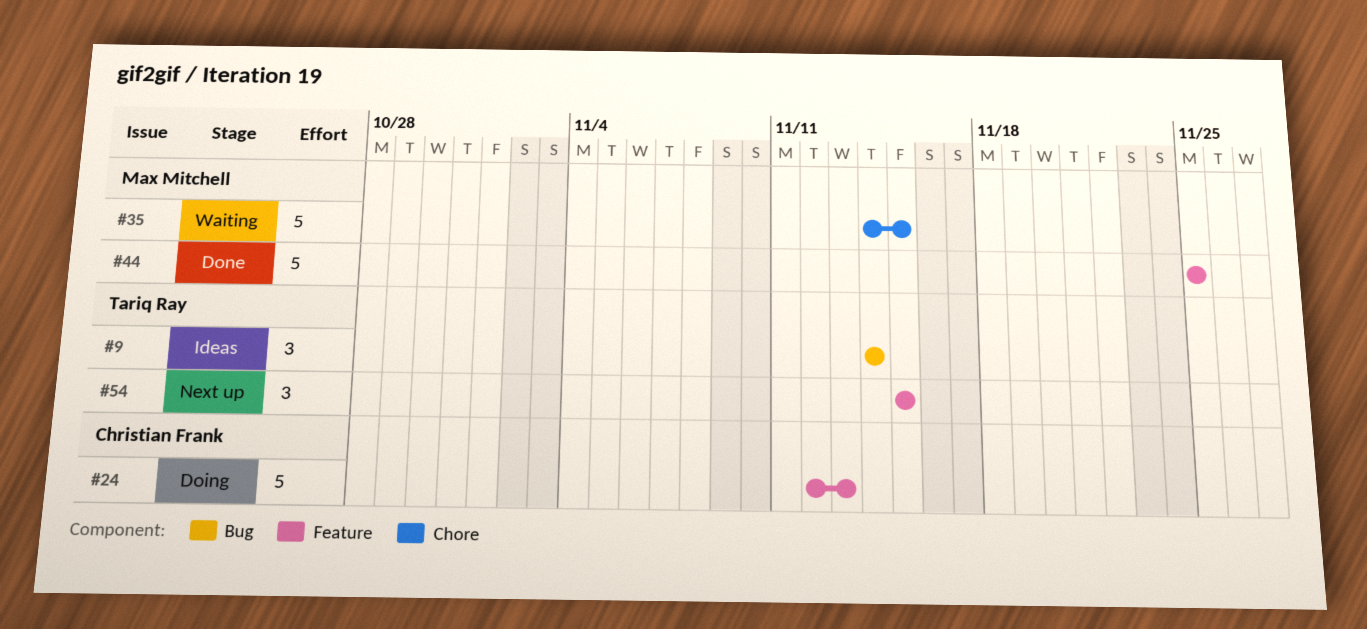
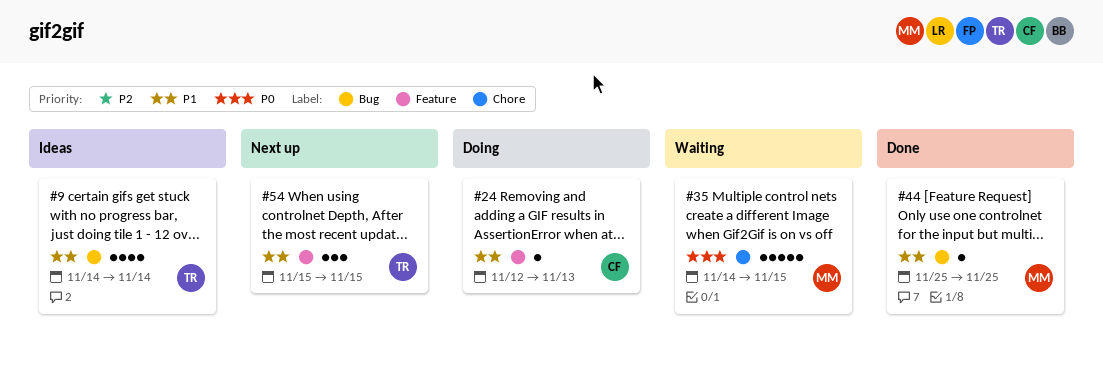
#9, estimate: 3 -> 4
#24, estimate: 5 -> 1
#44, label: Feature -> Bug
#44, estimate: 5 -> 1

